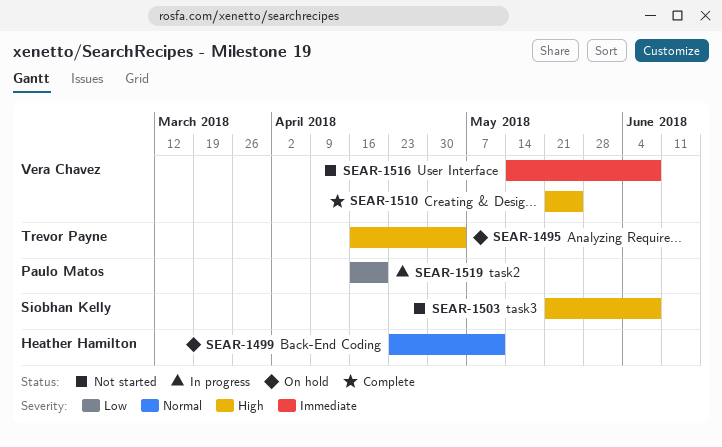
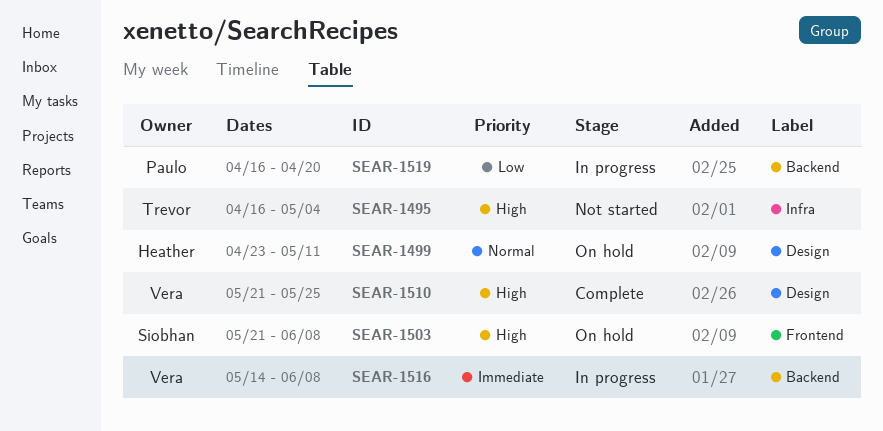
SEAR-1495, status: On hold -> Not started
SEAR-1503, status: Not started -> On hold
SEAR-1516, status: Not started -> In progress

